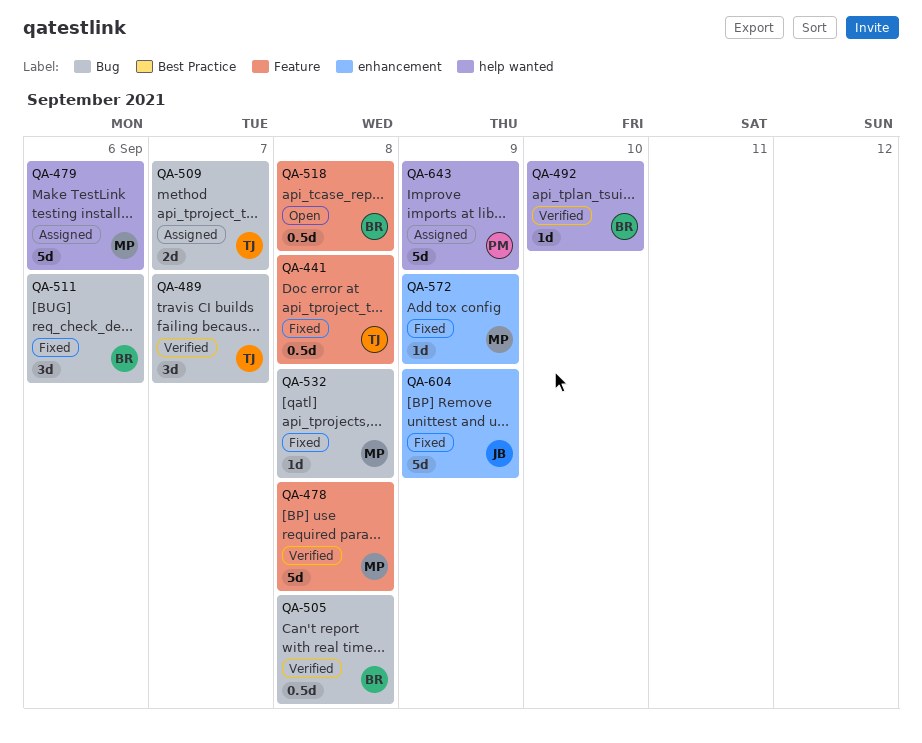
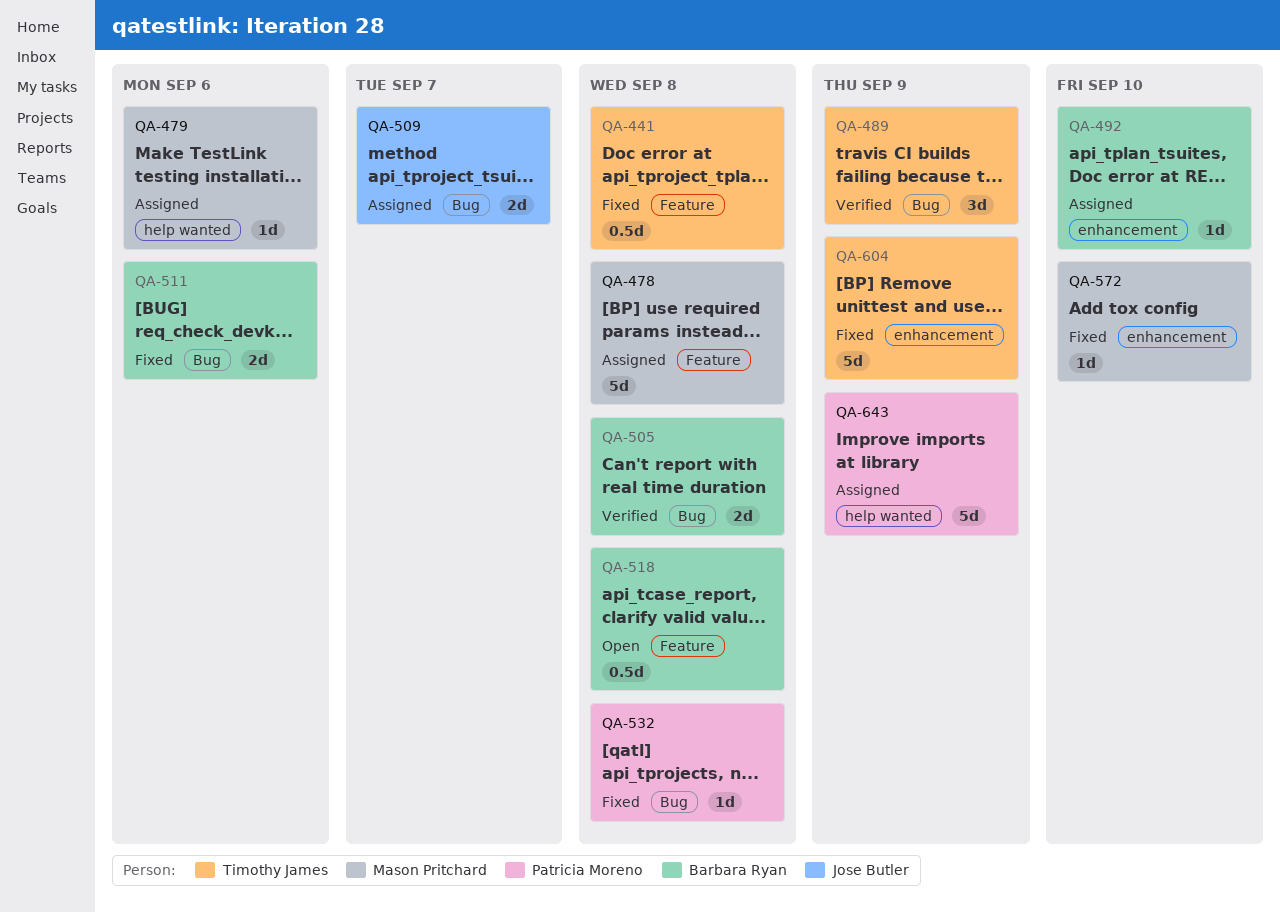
QA-478, status: Verified -> Assigned
QA-479, estimate: 5d -> 1d
QA-489, due: Sep 7 -> Sep 9
QA-492, status: Verified -> Assigned
QA-492, label: help wanted -> enhancement
QA-505, estimate: 0.5d -> 2d
QA-509, owner: Timothy James -> Jose Butler
QA-511, estimate: 3d -> 2d
QA-532, owner: Mason Pritchard -> Patricia Moreno
QA-572, due: Sep 9 -> Sep 10
QA-604, owner: Jose Butler -> Timothy James

